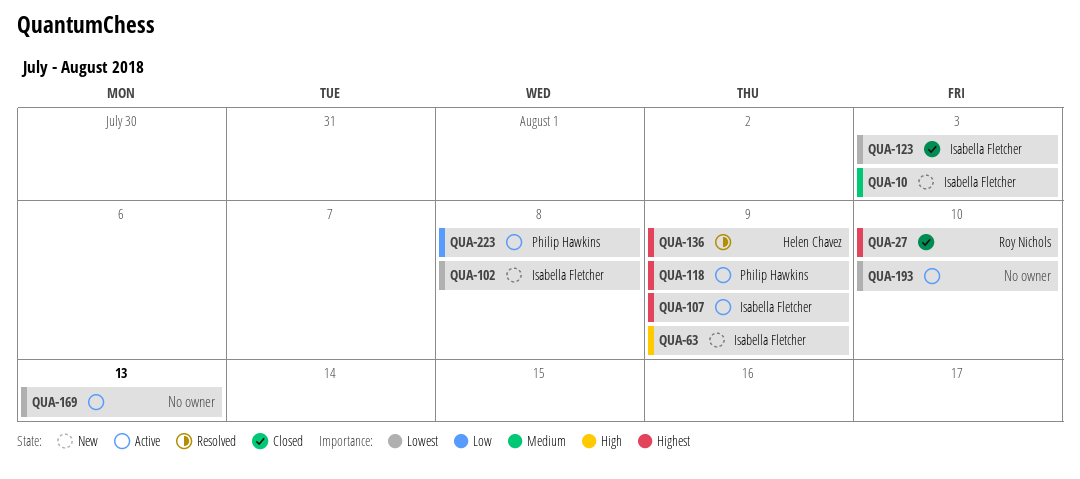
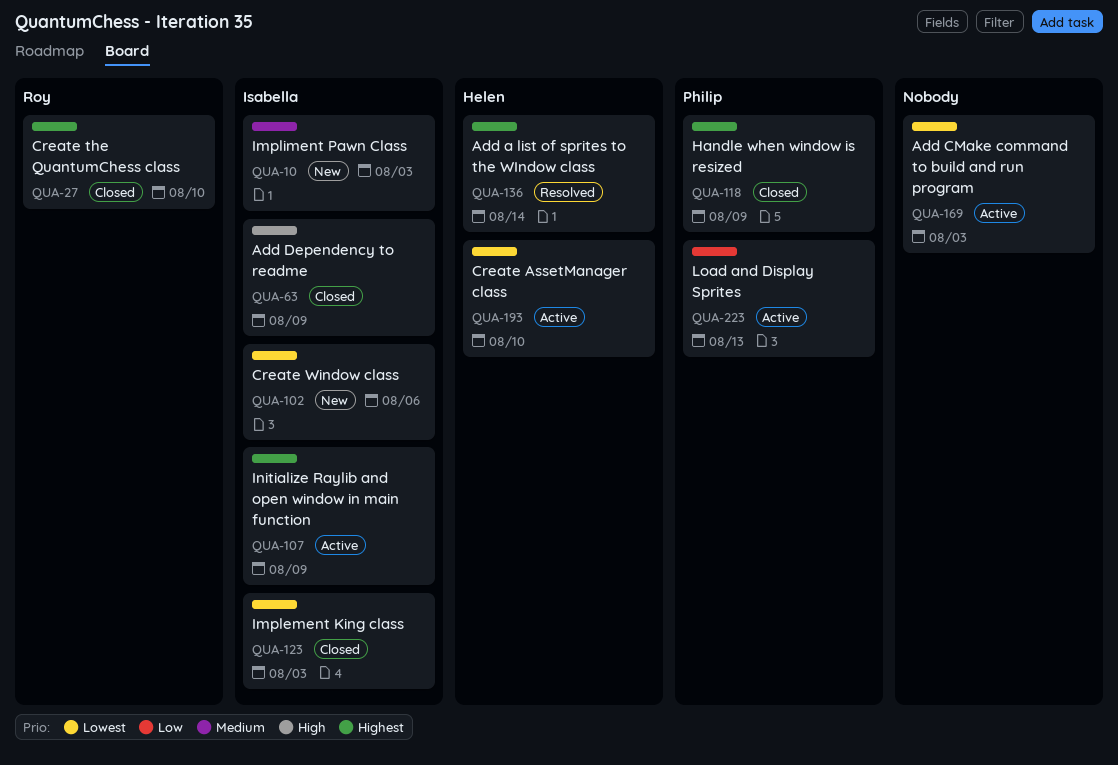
QUA-63, status: New -> Closed
QUA-102, due: Aug 8 -> Aug 6
QUA-118, status: Active -> Closed
QUA-136, due: Aug 9 -> Aug 14
QUA-169, due: Aug 13 -> Aug 3
QUA-193, owner: none -> Helen Chavez
QUA-223, due: Aug 8 -> Aug 13

